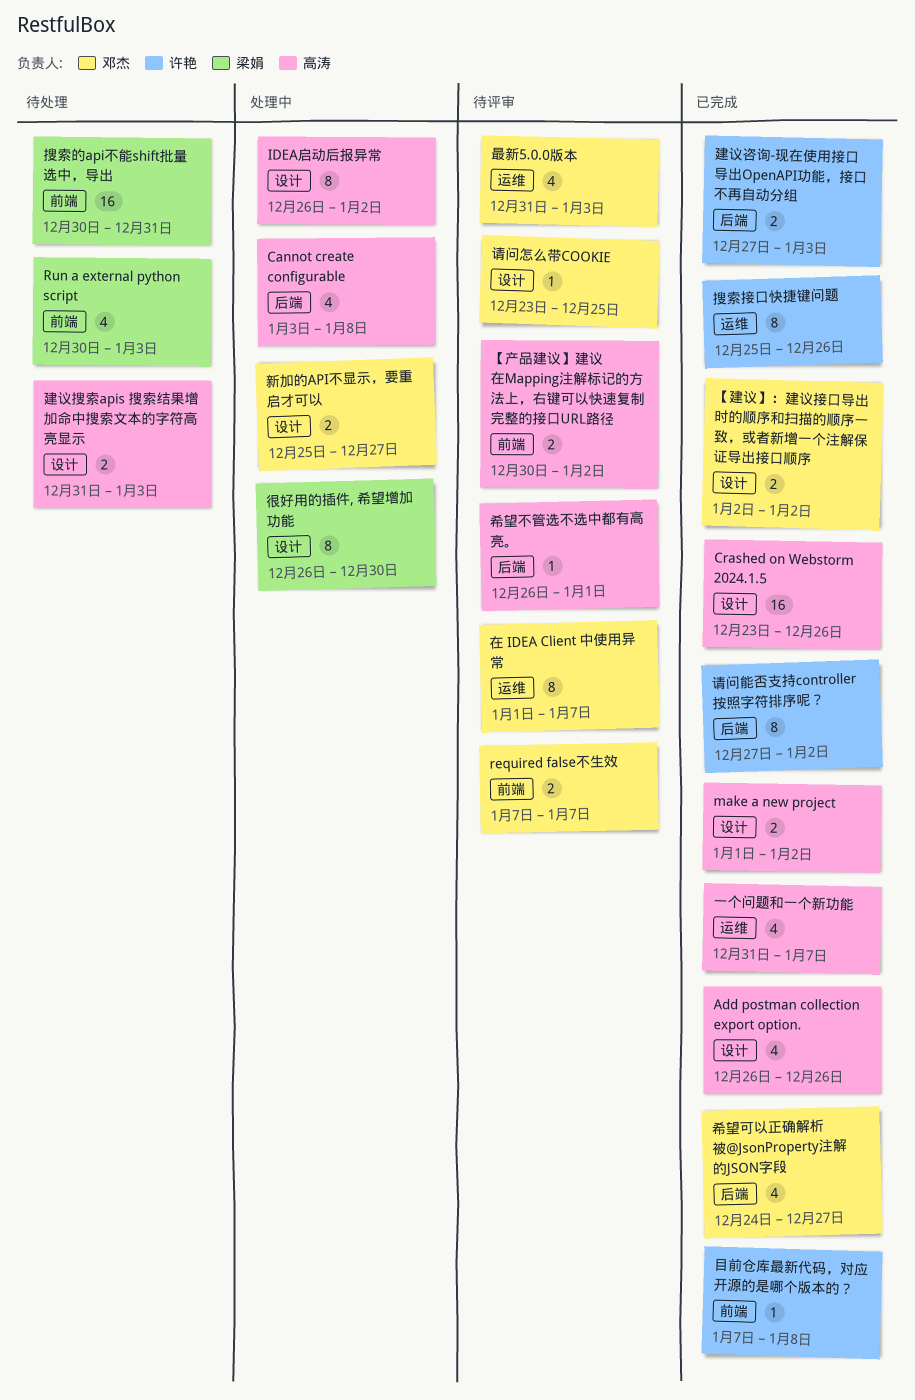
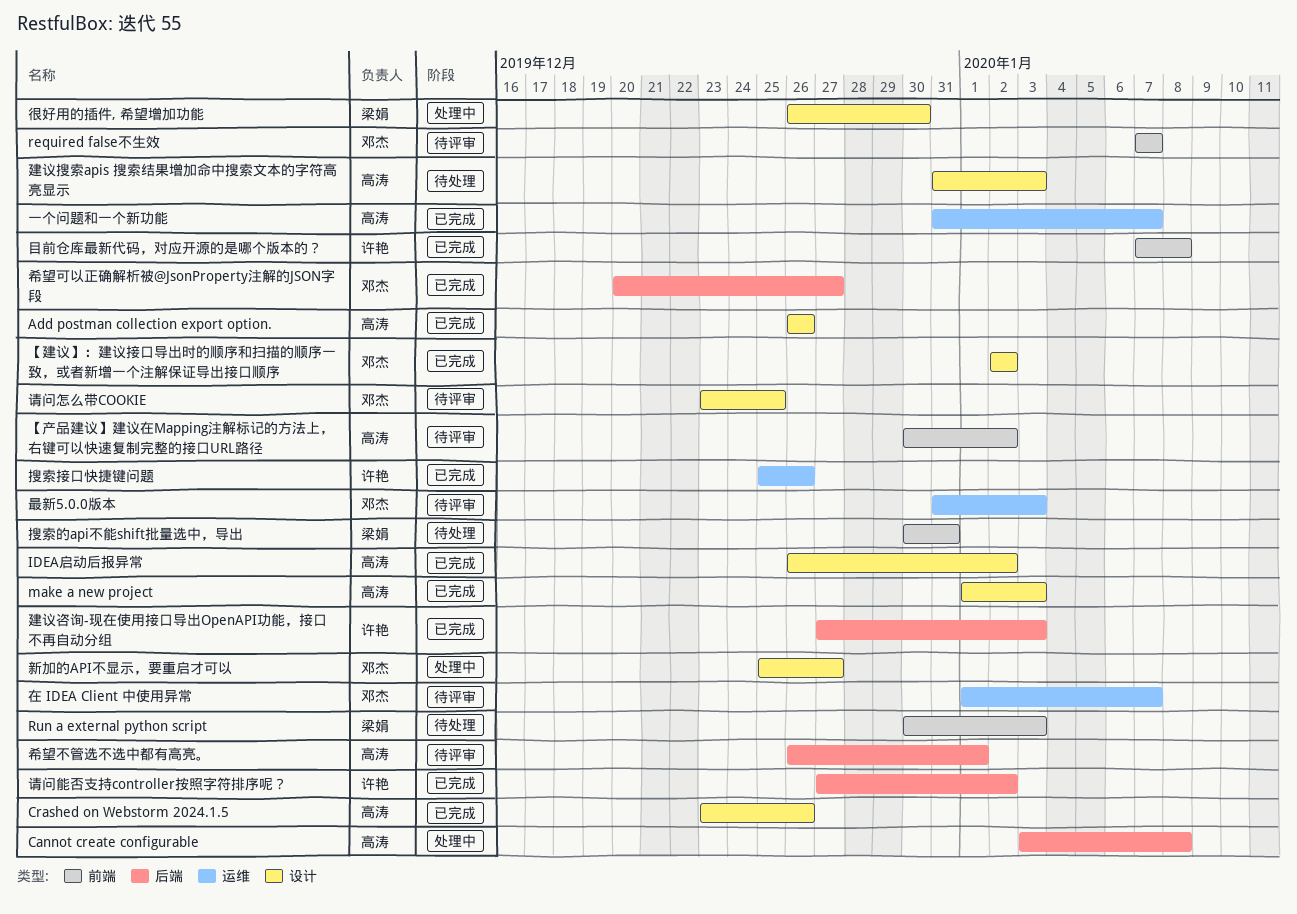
IDEA启动后报异常, status: 处理中 -> 已完成
make a new project, due: Jan 2 -> Jan 3
希望可以正确解析被@JsonProperty注解的JSON字段, start: Dec 24 -> Dec 20

